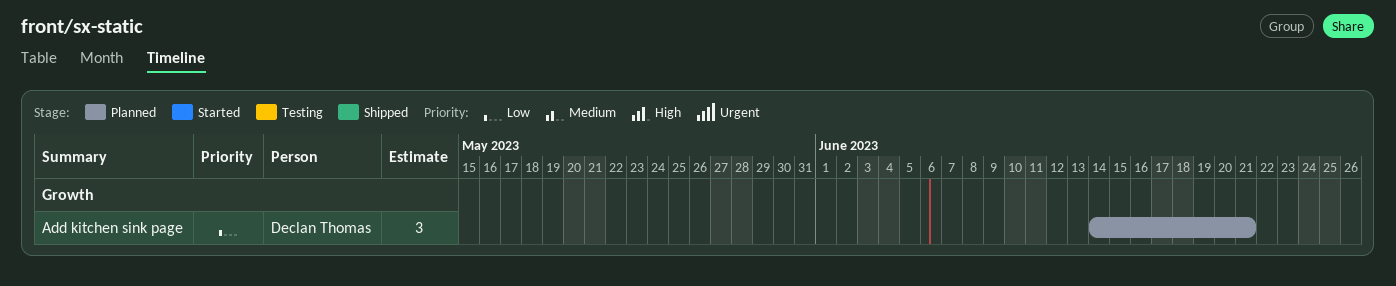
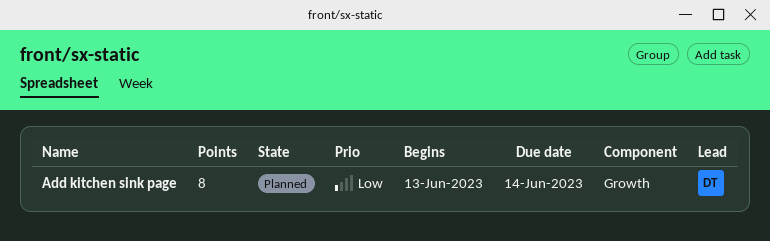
Add kitchen sink page, estimate: 3 -> 8
Add kitchen sink page, start: Jun 14 -> Jun 13
Add kitchen sink page, due: Jun 21 -> Jun 14

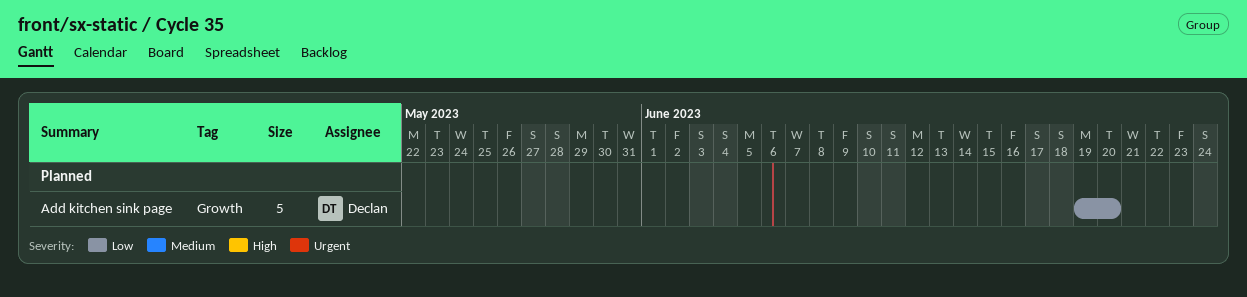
Add kitchen sink page, estimate: 8 -> 5
Add kitchen sink page, start: Jun 13 -> Jun 19
Add kitchen sink page, due: Jun 14 -> Jun 20

